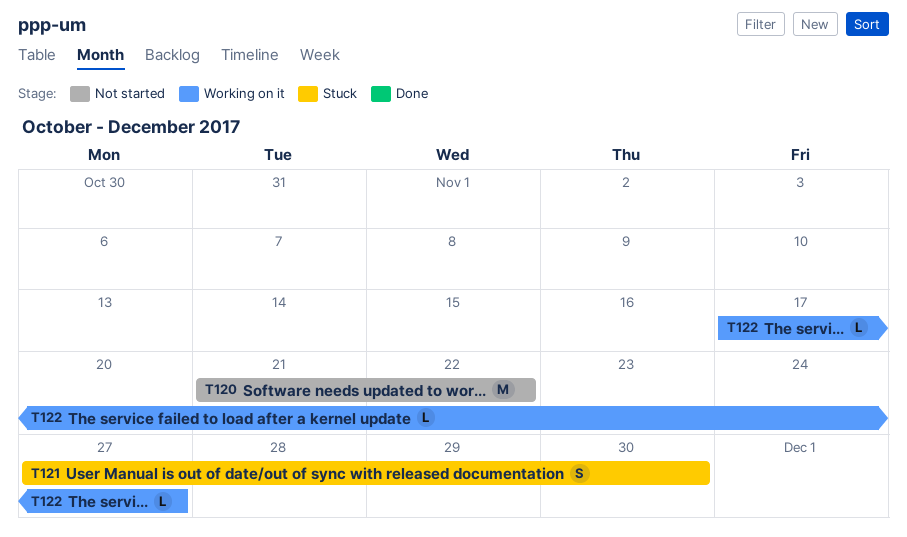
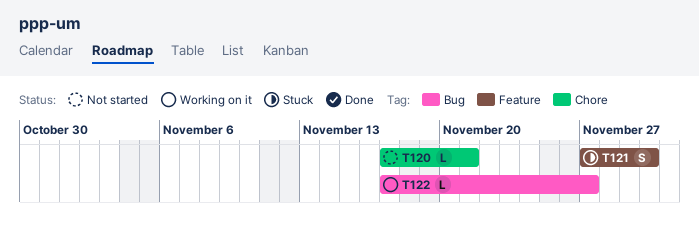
T120, estimate: M -> L
T120, start: Nov 21 -> Nov 17
T120, due: Nov 22 -> Nov 21

